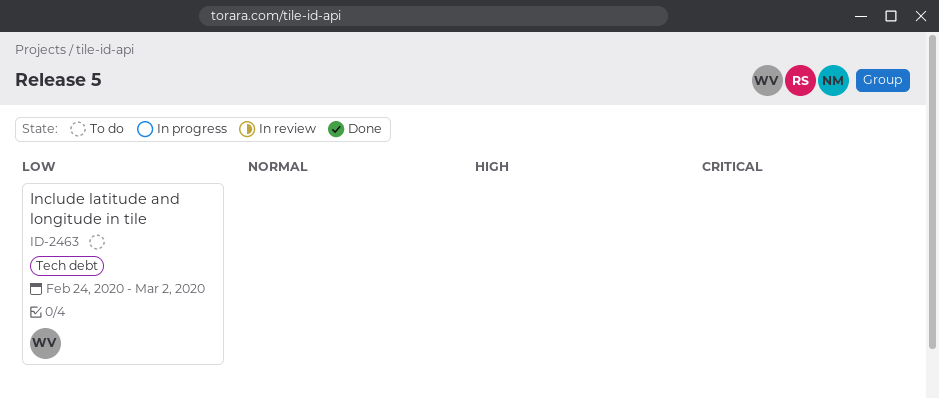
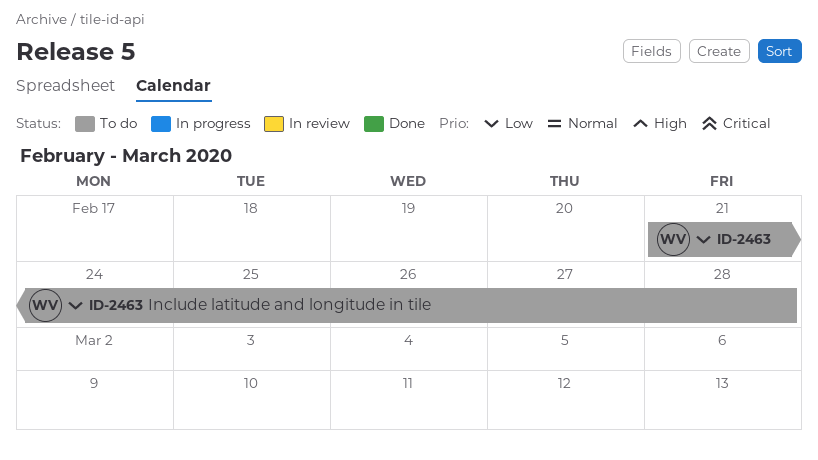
ID-2463, start: Feb 24 -> Feb 21
ID-2463, due: Mar 2 -> Feb 28

